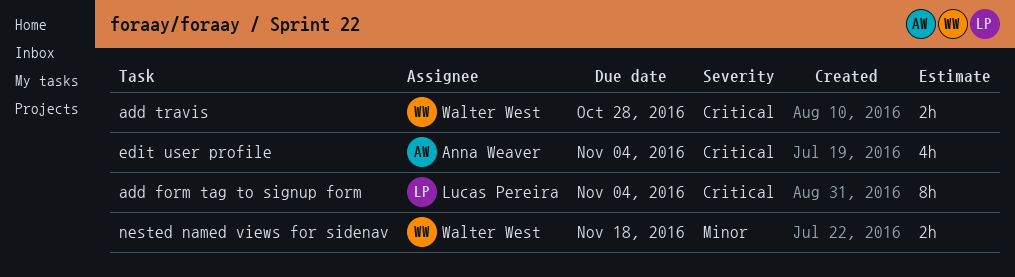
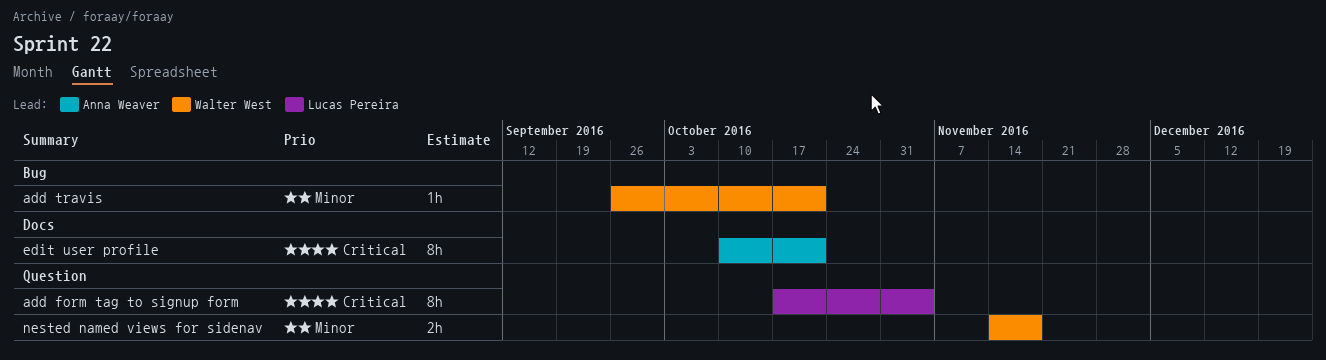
add travis, priority: Critical -> Minor
add travis, estimate: 2h -> 1h
add travis, due: Oct 28 -> Oct 21
edit user profile, estimate: 4h -> 8h
edit user profile, due: Nov 4 -> Oct 21

